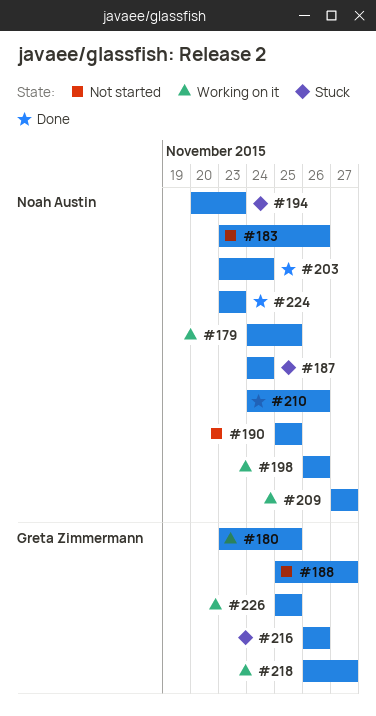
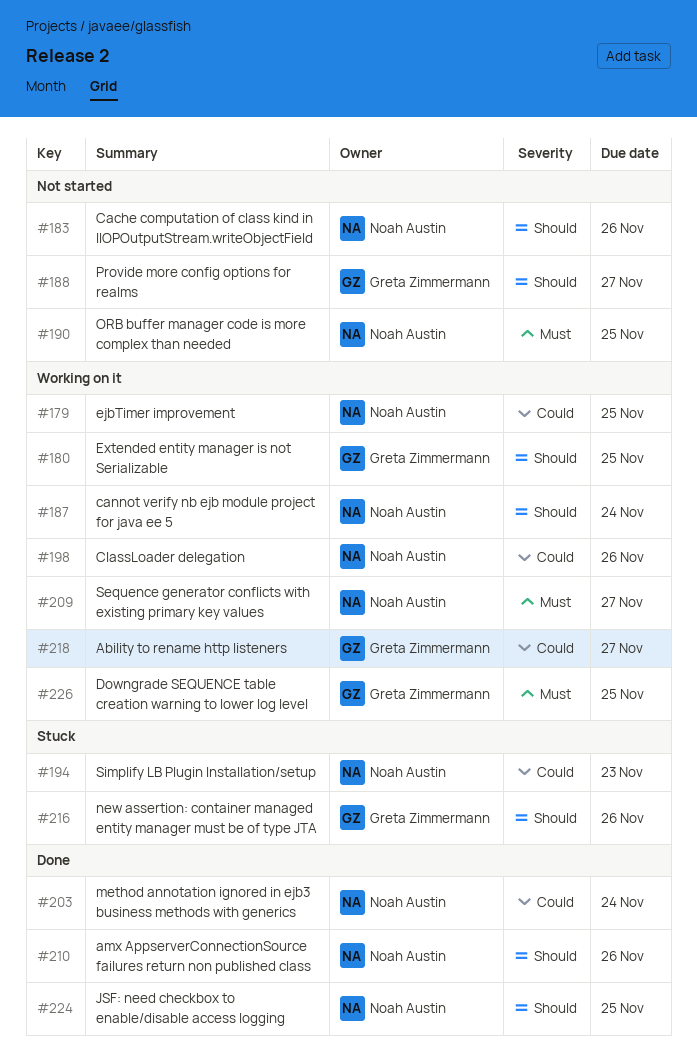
#187, status: Stuck -> Working on it
#224, due: Nov 23 -> Nov 25

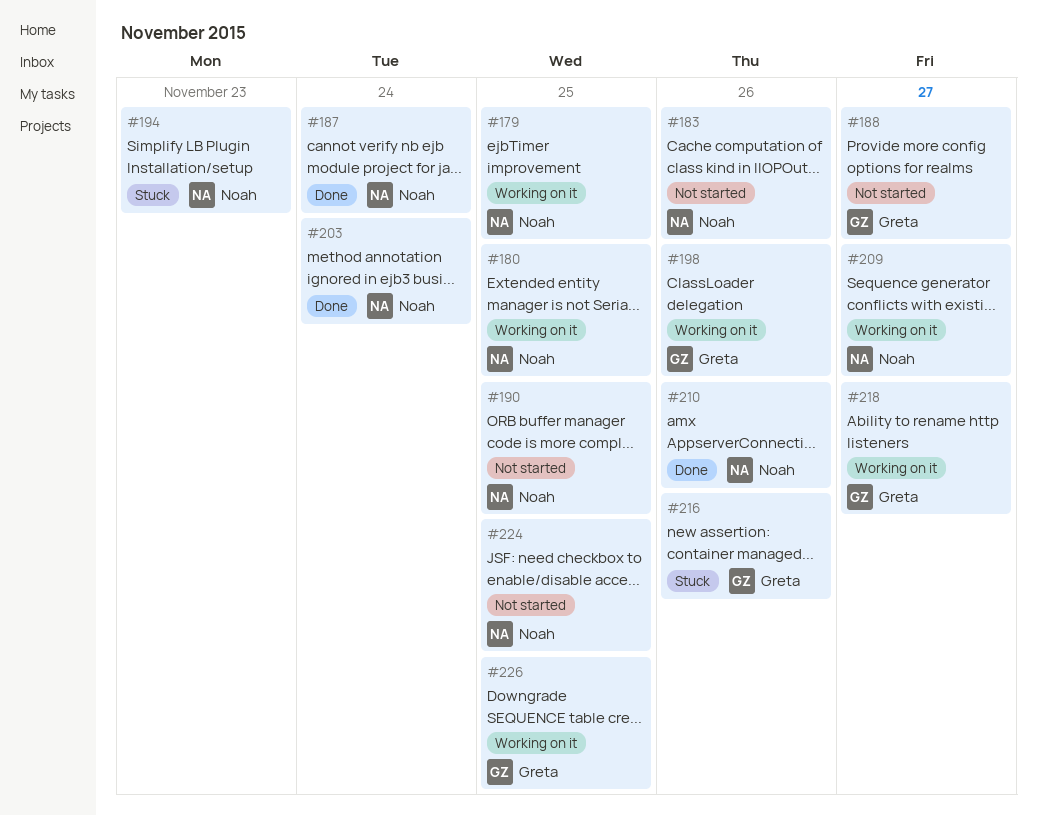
#180, owner: Greta Zimmermann -> Noah Austin
#187, status: Working on it -> Done
#198, owner: Noah Austin -> Greta Zimmermann
#224, status: Done -> Not started

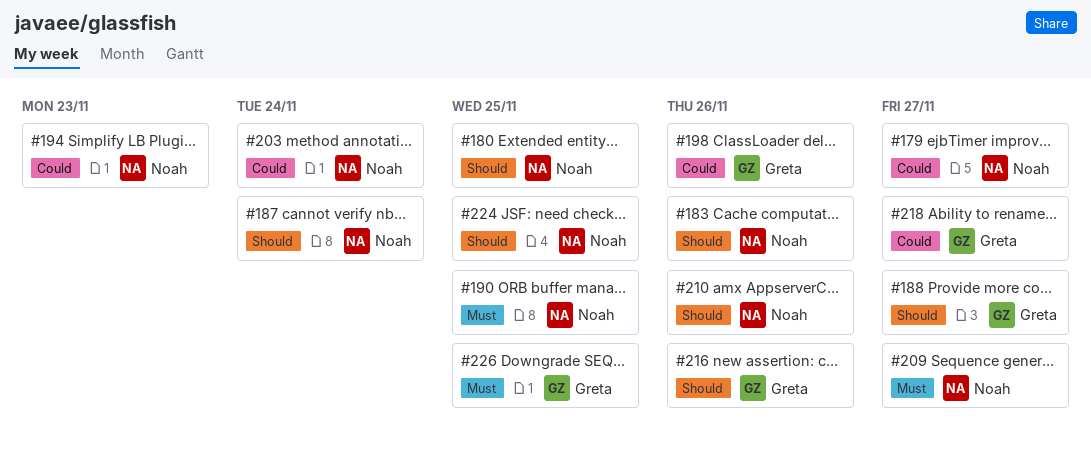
#179, due: Nov 25 -> Nov 27

